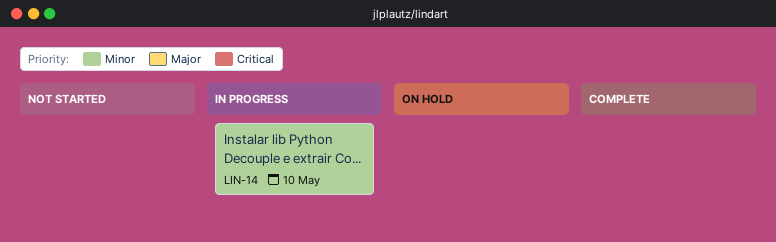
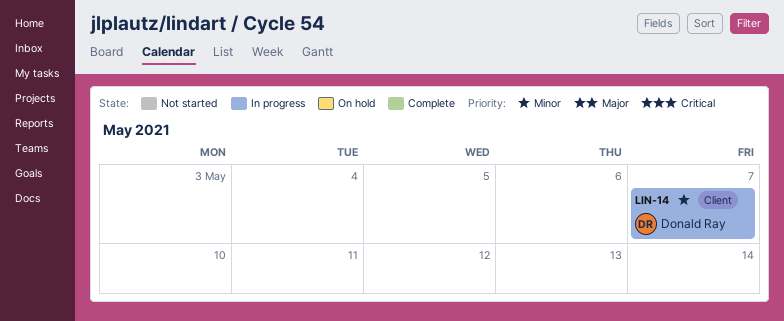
LIN-14, due: May 10 -> May 7

